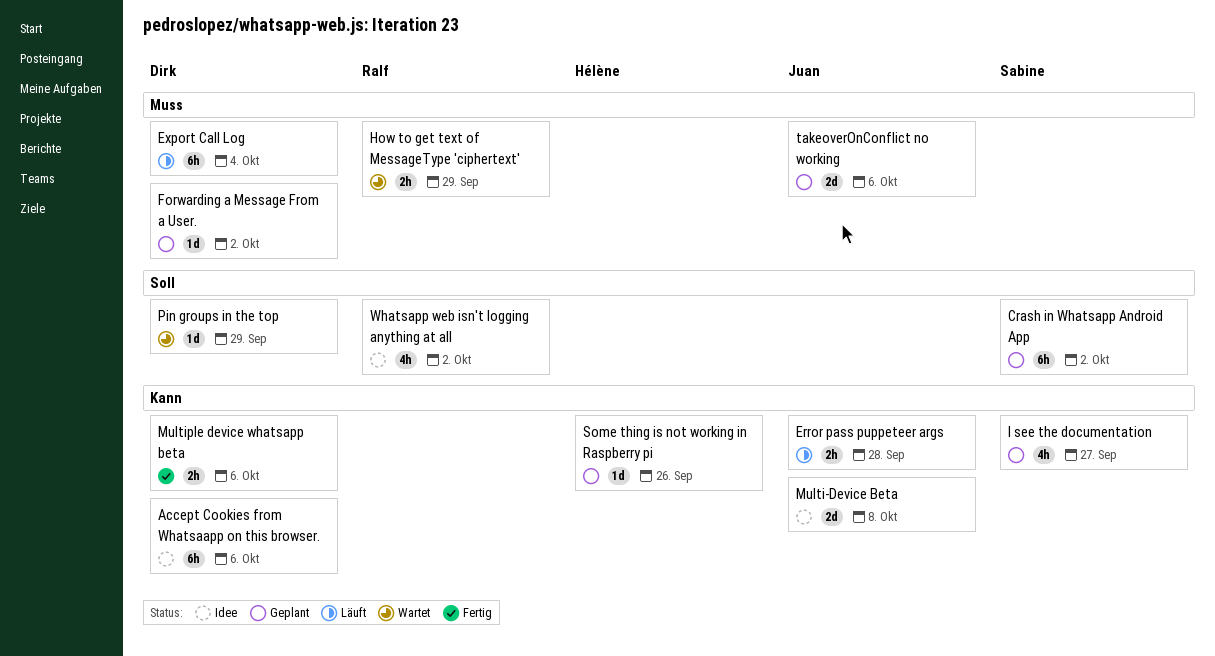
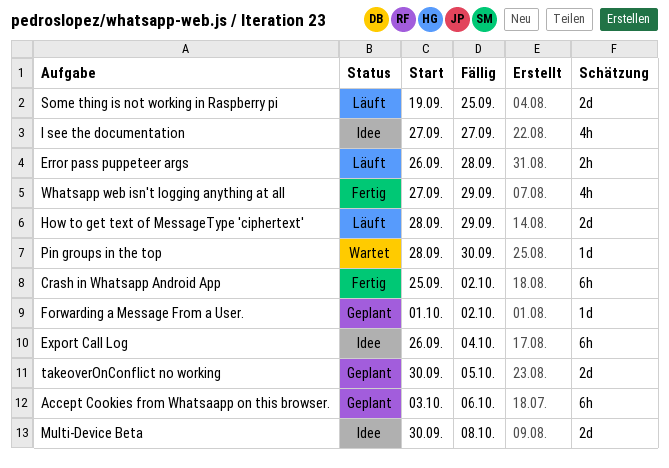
Accept Cookies from Whatsaapp on this browser., status: Idee -> Geplant
Crash in Whatsapp Android App, status: Geplant -> Fertig
Export Call Log, status: Läuft -> Idee
How to get text of MessageType 'ciphertext', status: Wartet -> Läuft
How to get text of MessageType 'ciphertext', estimate: 2h -> 2d
I see the documentation, status: Geplant -> Idee
Multiple device whatsapp beta: present -> none
Pin groups in the top, due: Sep 29 -> Sep 30
Some thing is not working in Raspberry pi, status: Geplant -> Läuft
Some thing is not working in Raspberry pi, estimate: 1d -> 2d
Some thing is not working in Raspberry pi, due: Sep 26 -> Sep 25
takeoverOnConflict no working, due: Oct 6 -> Oct 5
Whatsapp web isn't logging anything at all, status: Idee -> Fertig
Whatsapp web isn't logging anything at all, due: Oct 2 -> Sep 29

